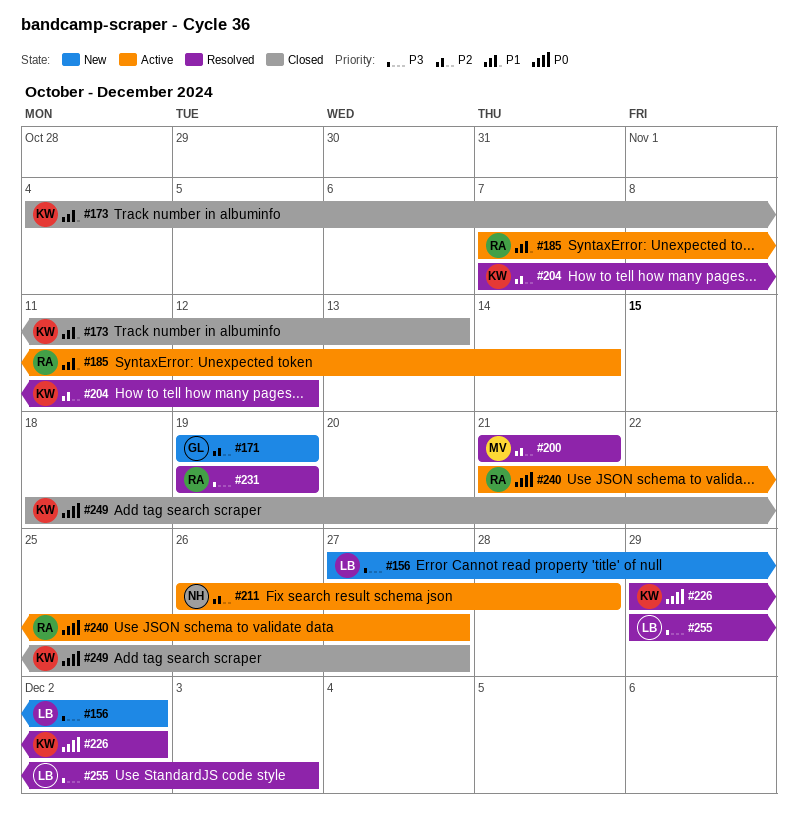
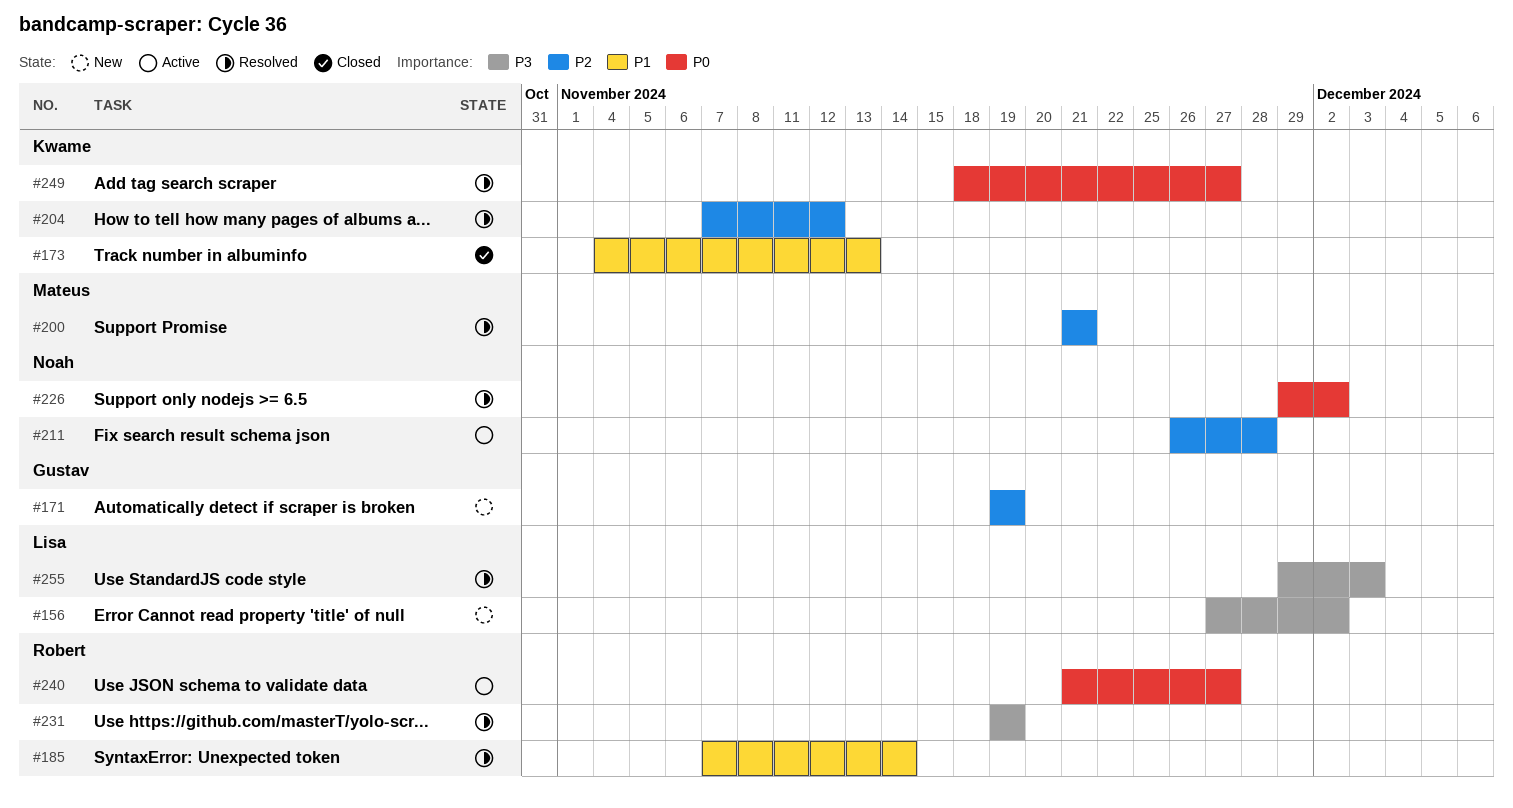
#185, status: Active -> Resolved
#226, owner: Kwame -> Noah
#249, status: Closed -> Resolved

